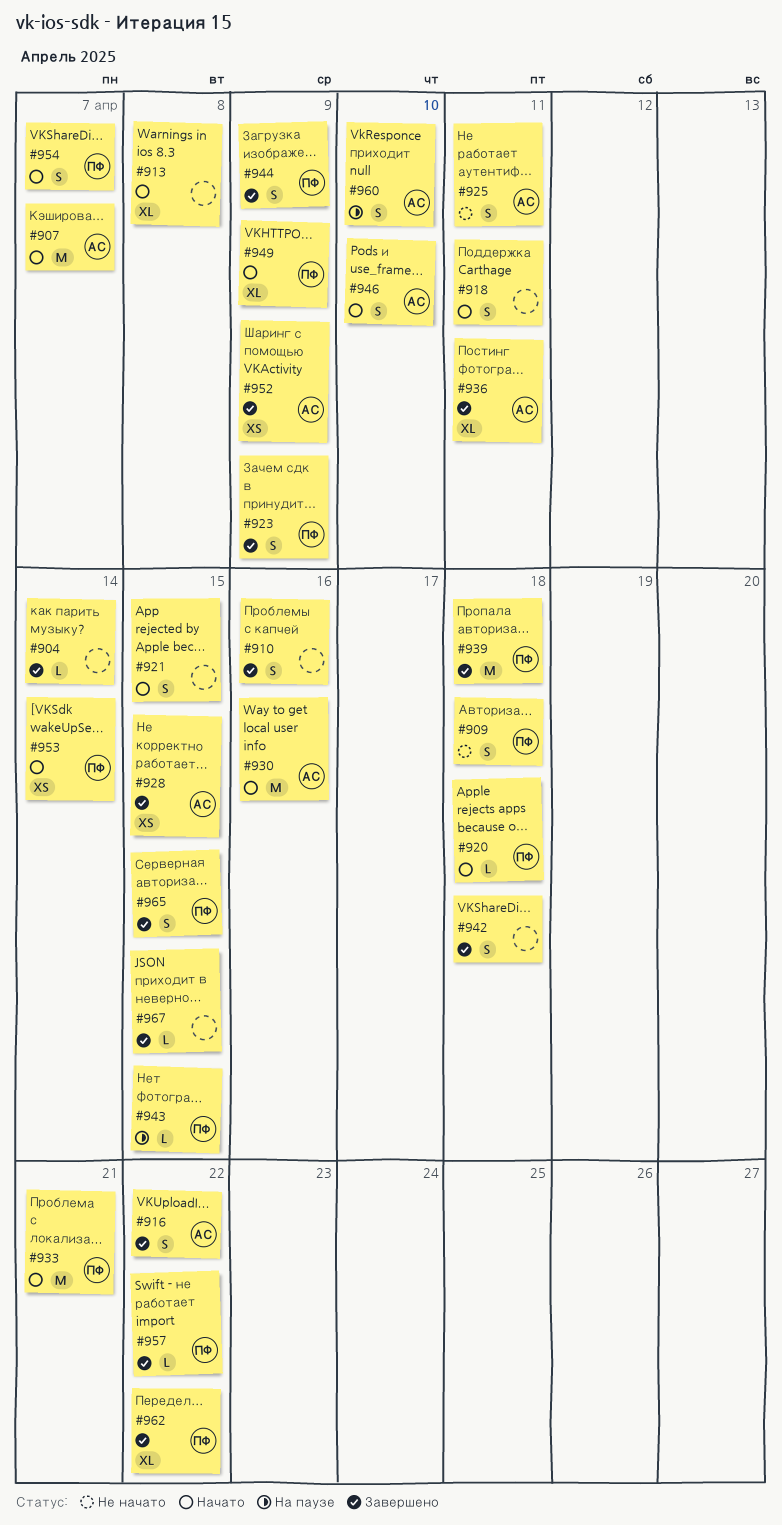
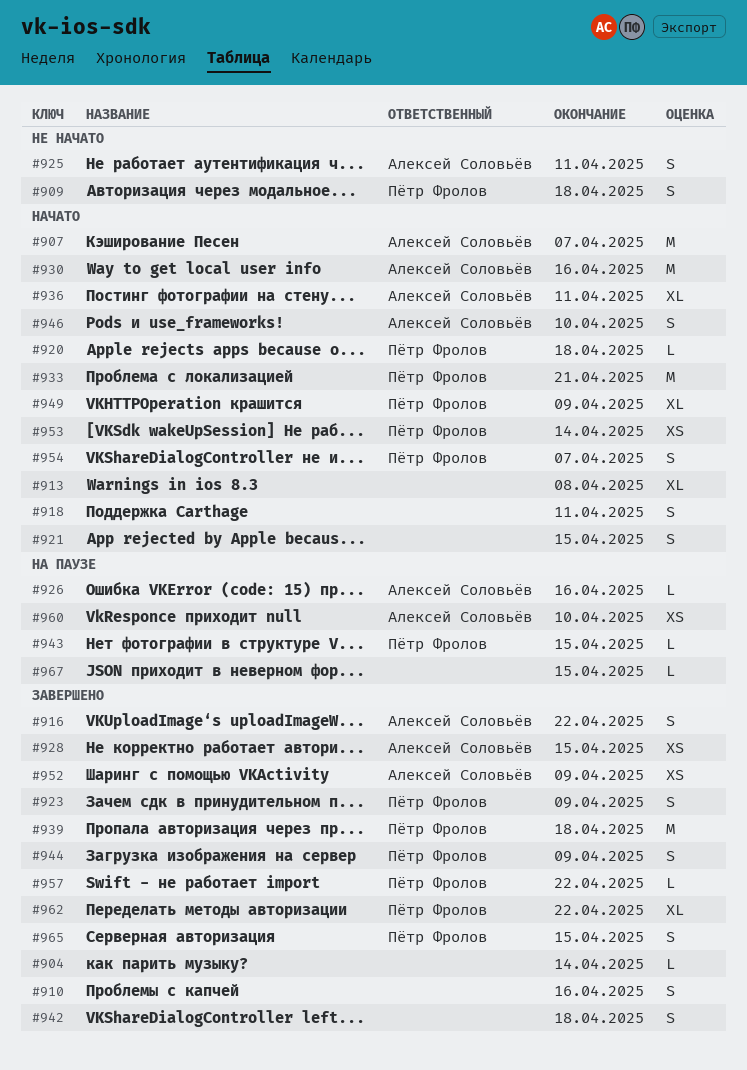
#926: none -> present
#936, status: Завершено -> Начато
#960, estimate: S -> XS
#967, status: Завершено -> На паузе

